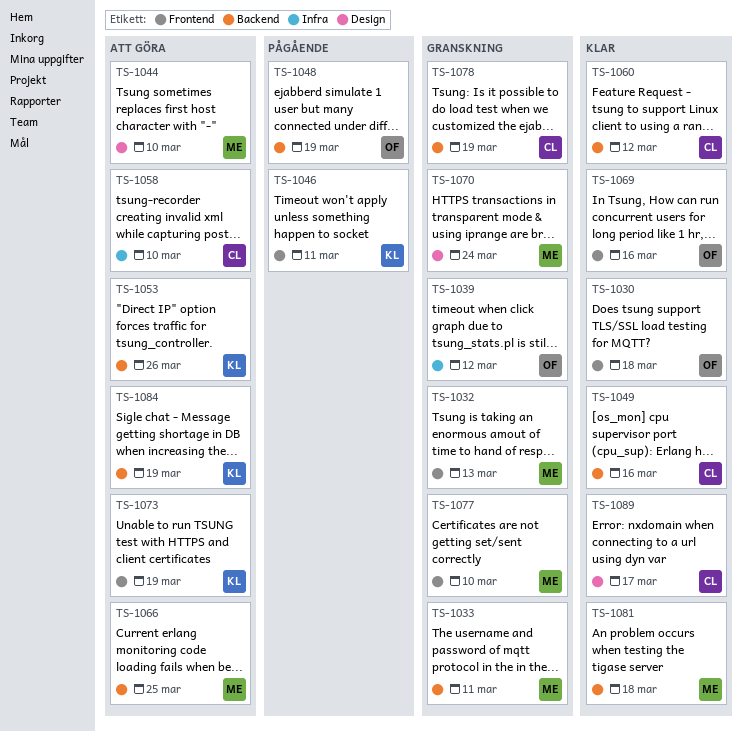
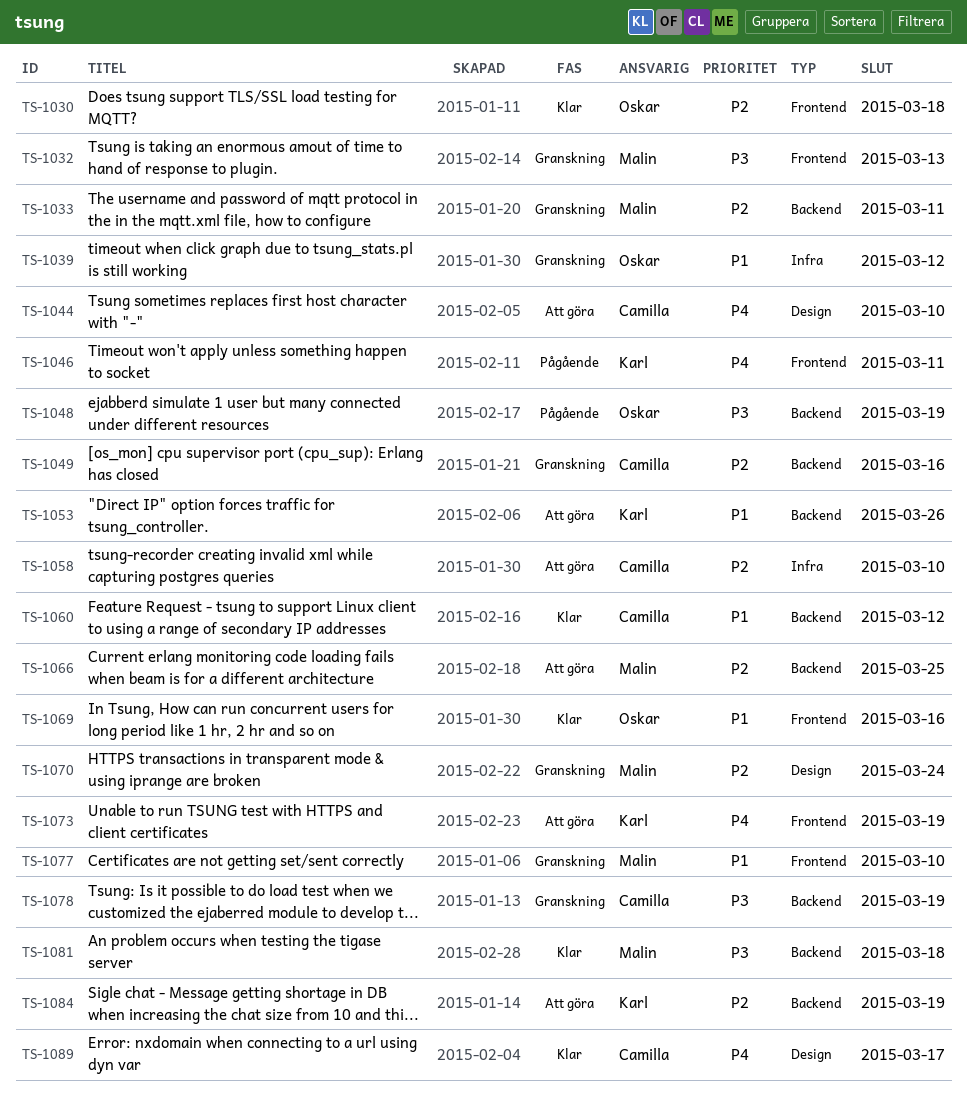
TS-1044, owner: Malin -> Camilla
TS-1049, status: Klar -> Granskning

